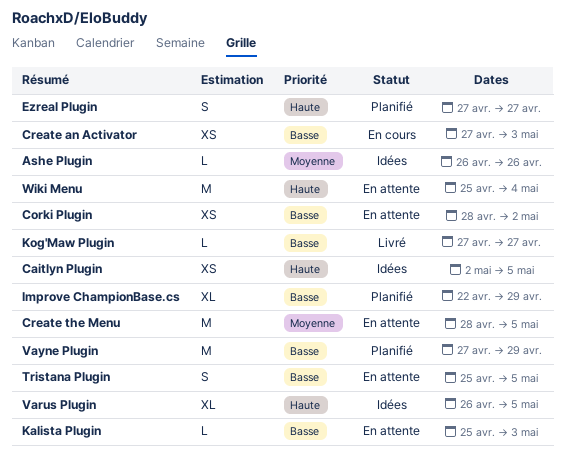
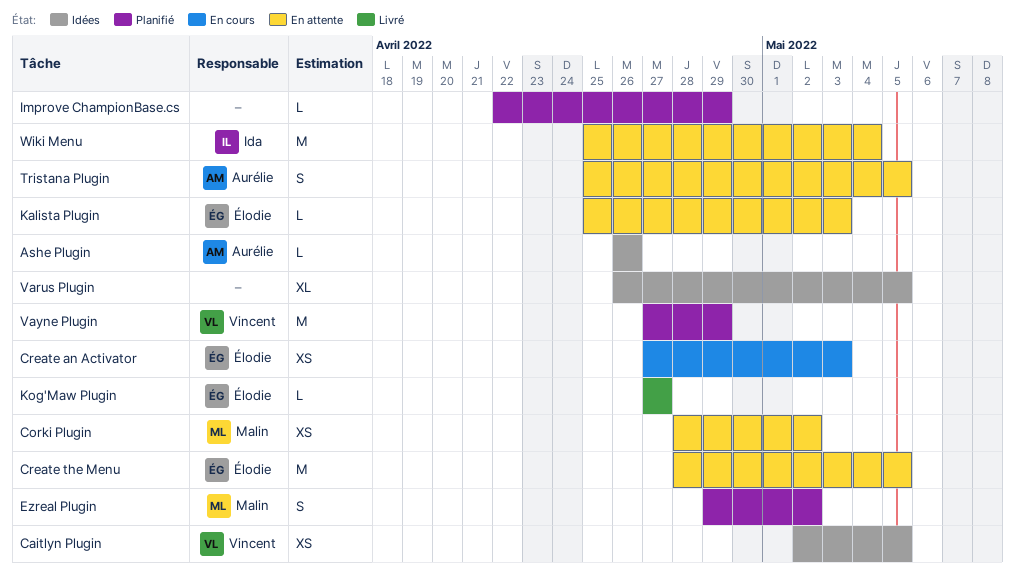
Ezreal Plugin, start: Apr 27 -> Apr 29
Ezreal Plugin, due: Apr 27 -> May 2
Improve ChampionBase.cs, estimate: XL -> L

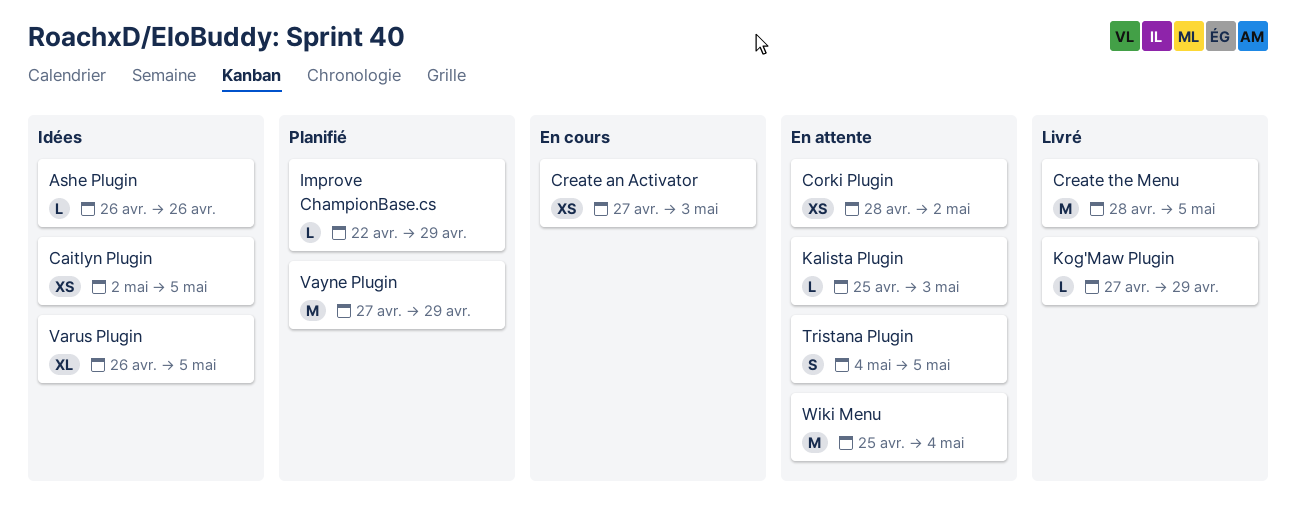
Create the Menu, status: En attente -> Livré
Ezreal Plugin: present -> none
Kog'Maw Plugin, due: Apr 27 -> Apr 29
Tristana Plugin, start: Apr 25 -> May 4

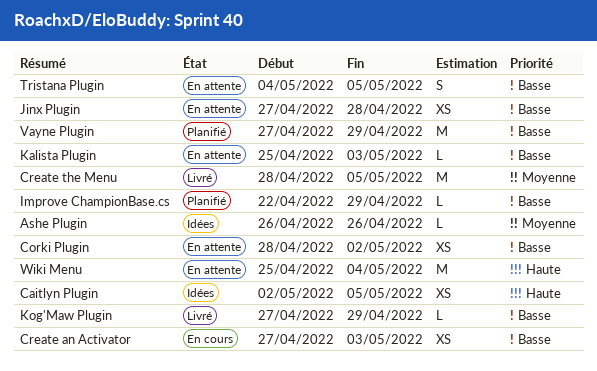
Jinx Plugin: none -> present
Varus Plugin: present -> none

